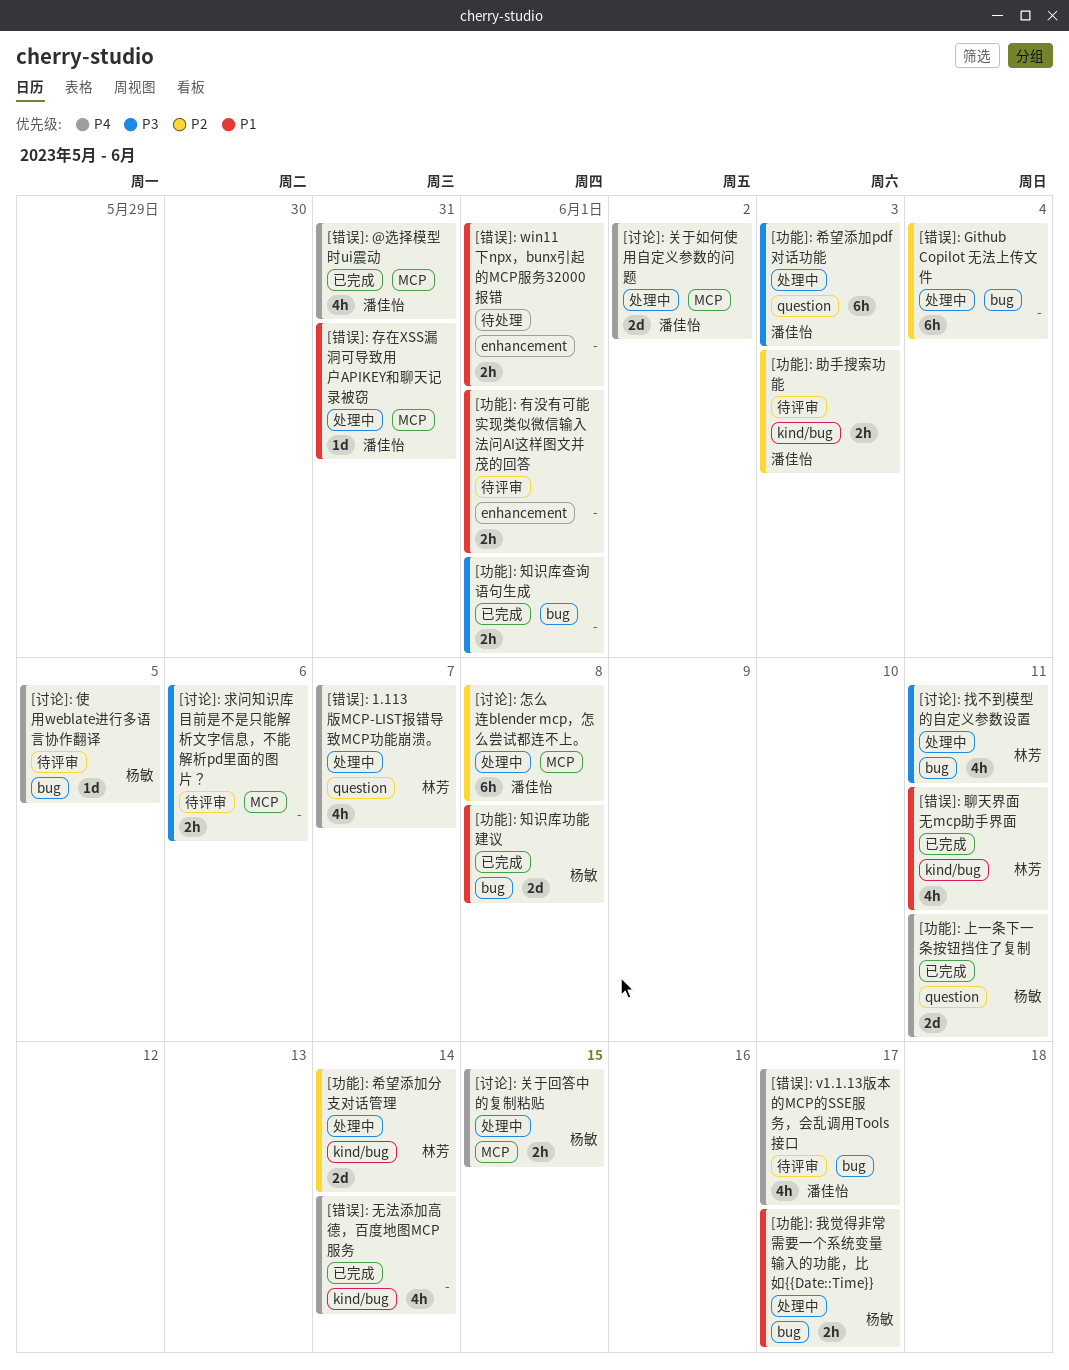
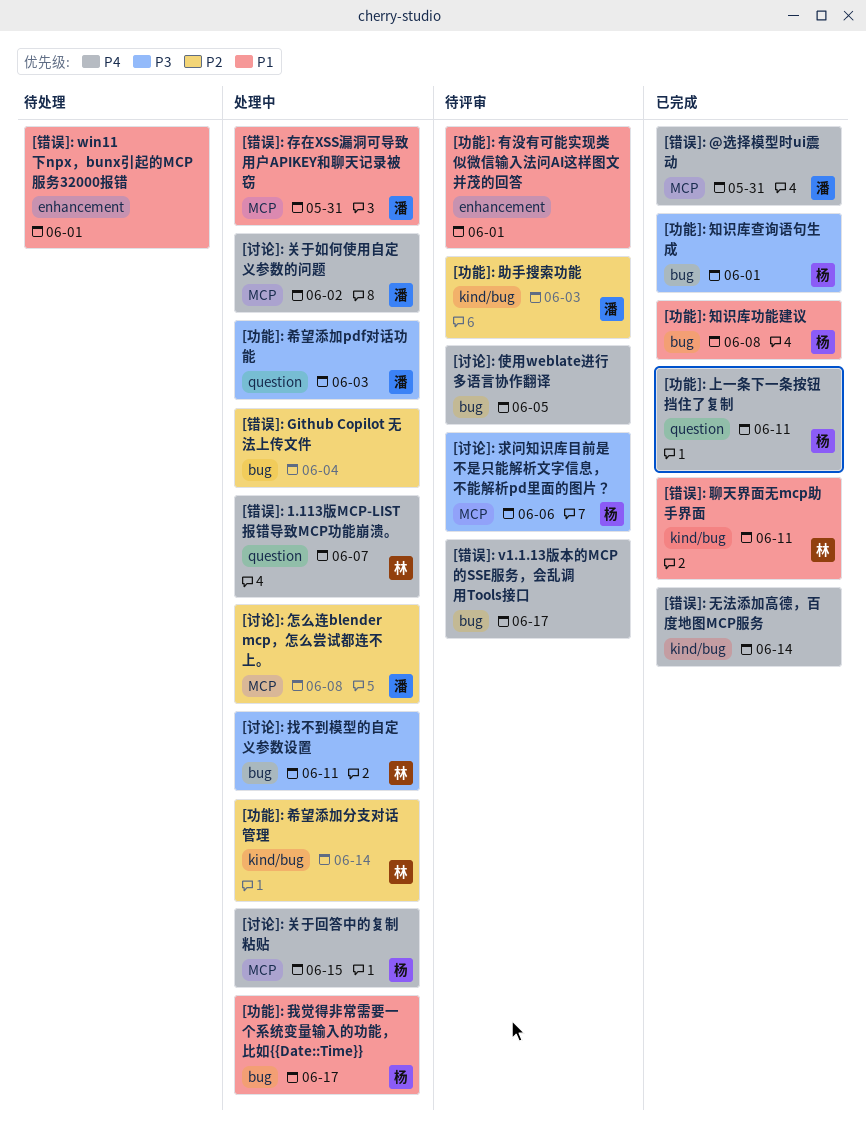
[功能]: 知识库查询语句生成, owner: none -> 杨敏
[讨论]: 使用weblate进行多语言协作翻译, owner: 杨敏 -> none
[讨论]: 求问知识库目前是不是只能解析文字信息，不能解析pd里面的图片？, owner: none -> 杨敏
[错误]: v1.1.13版本的MCP的SSE服务，会乱调用Tools接口, owner: 潘佳怡 -> none

